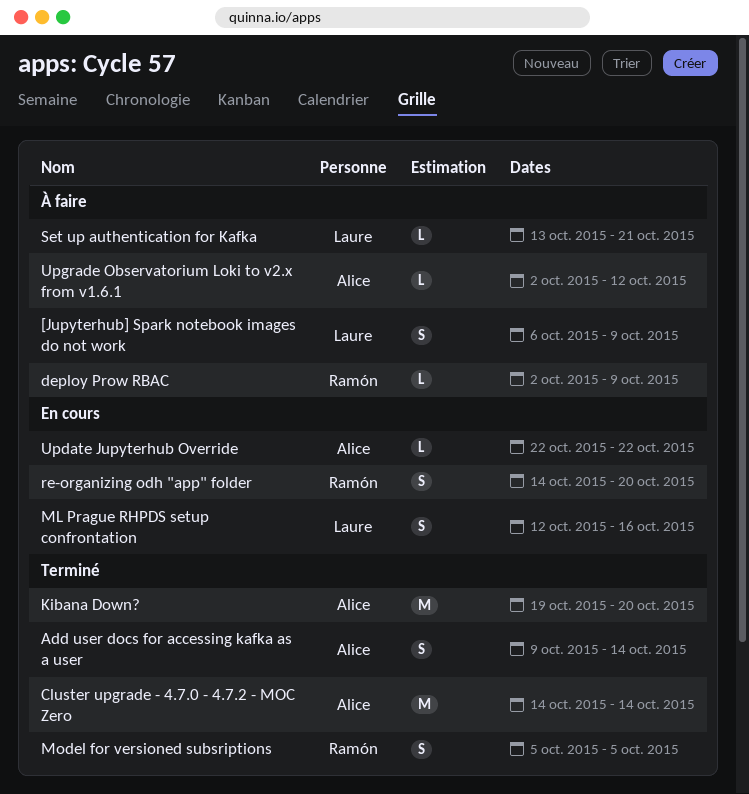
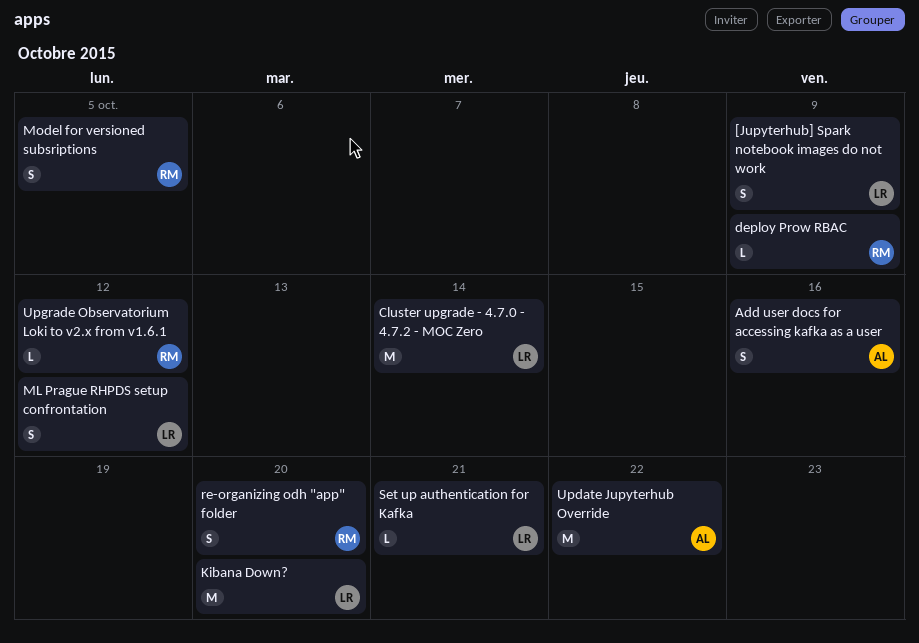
Add user docs for accessing kafka as a user, due: Oct 14 -> Oct 16
Cluster upgrade - 4.7.0 - 4.7.2 - MOC Zero, owner: Alice -> Laure
Kibana Down?, owner: Alice -> Laure
ML Prague RHPDS setup confrontation, due: Oct 16 -> Oct 12
Update Jupyterhub Override, estimate: L -> M
Upgrade Observatorium Loki to v2.x from v1.6.1, owner: Alice -> Ramón

